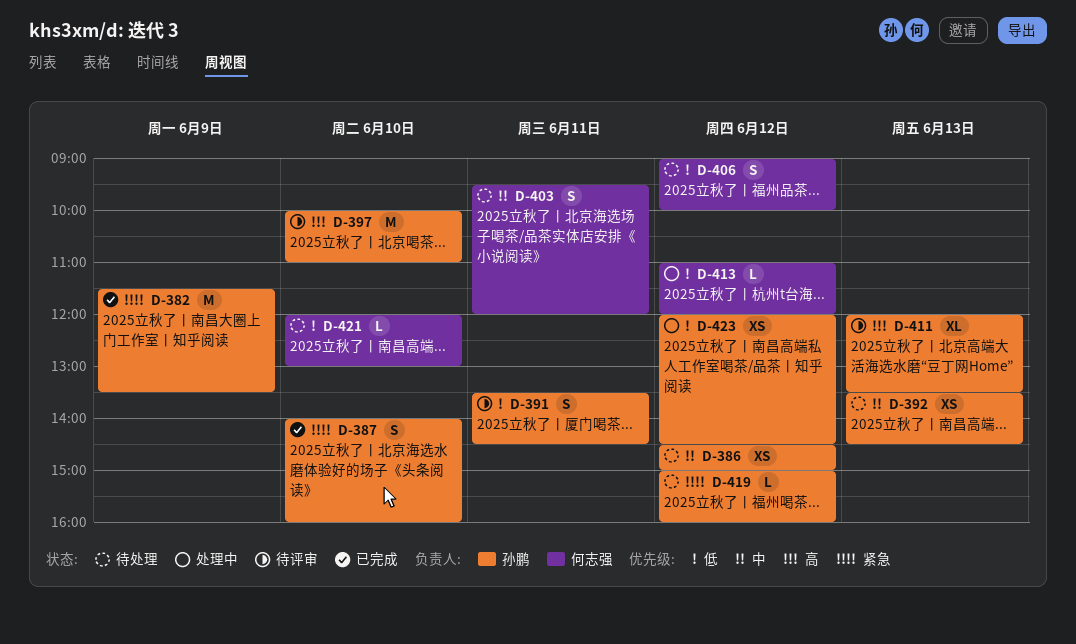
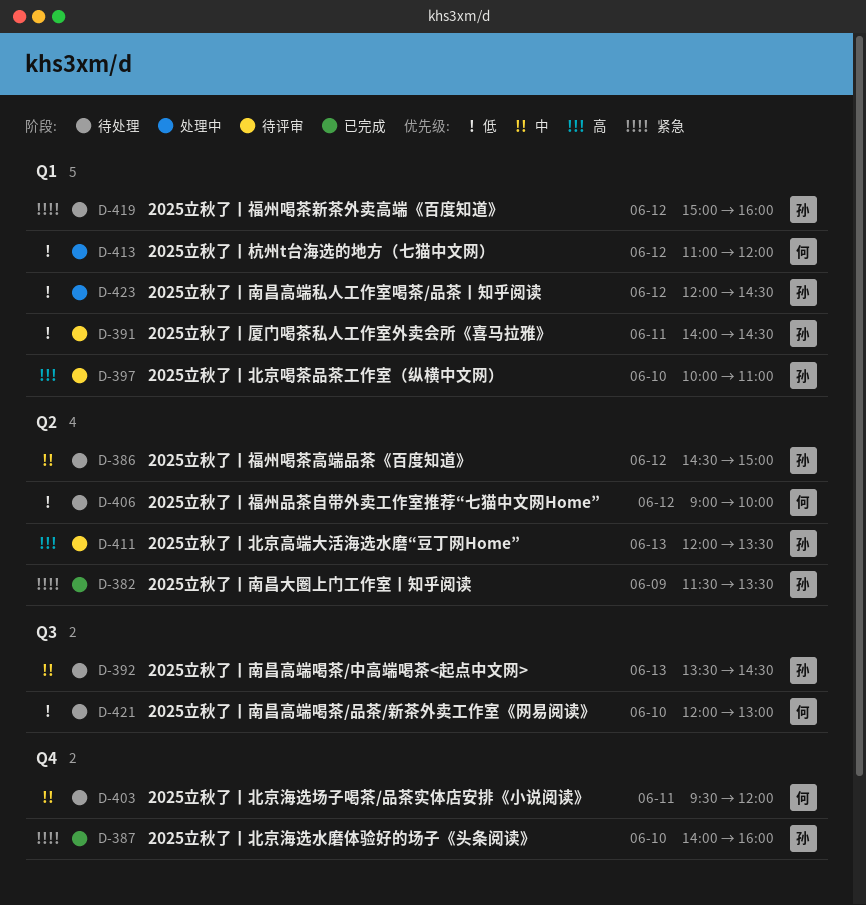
D-391, begins: 13:30 -> 14:00

